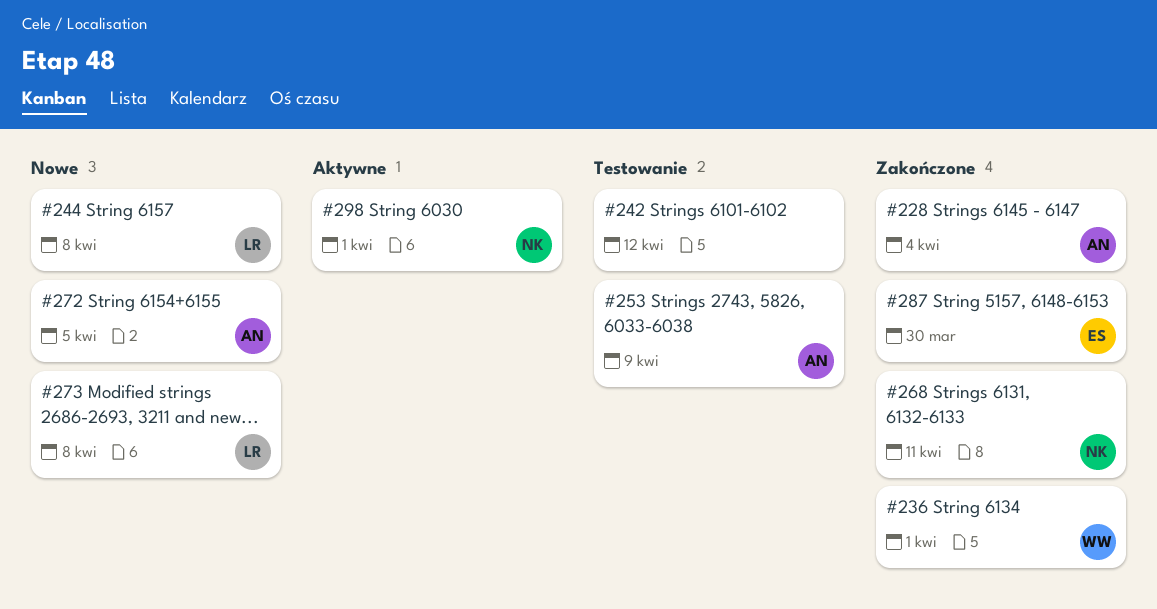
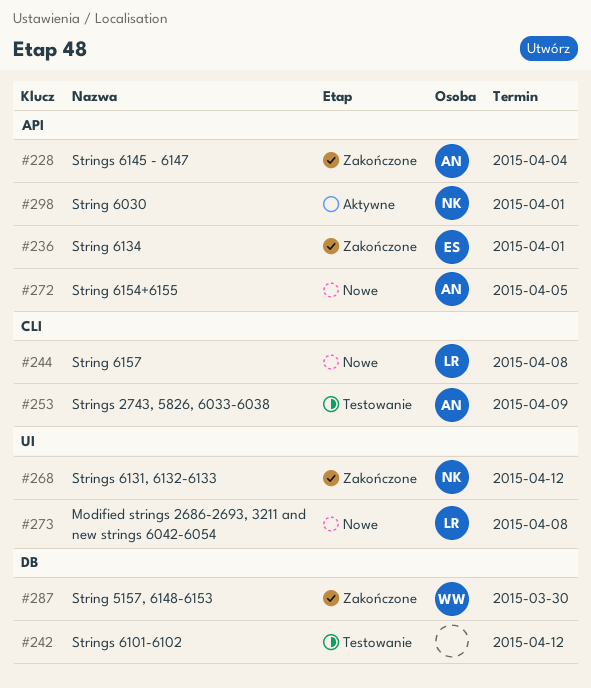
#236, owner: WW -> ES
#268, due: Apr 11 -> Apr 12
#287, owner: ES -> WW

